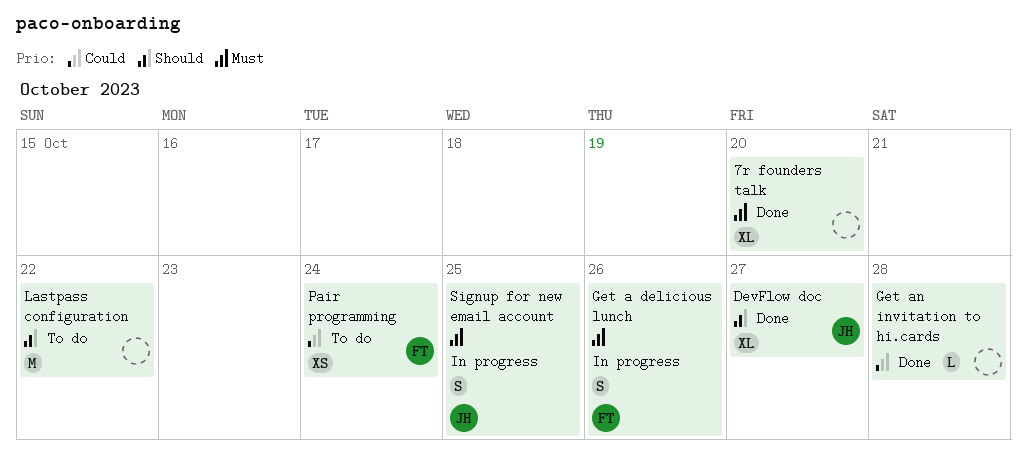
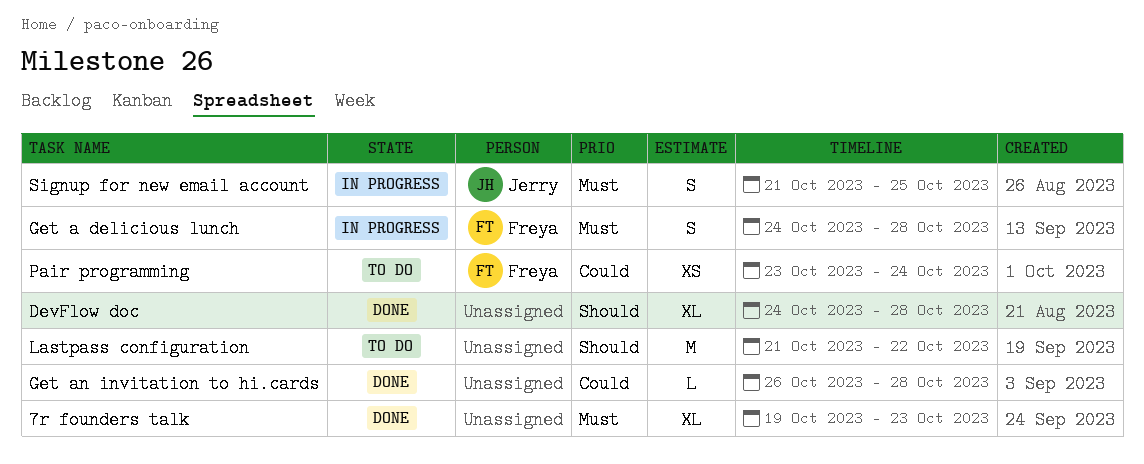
7r founders talk, due: Oct 20 -> Oct 23
DevFlow doc, owner: Jerry -> none
DevFlow doc, due: Oct 27 -> Oct 28
Get a delicious lunch, due: Oct 26 -> Oct 28

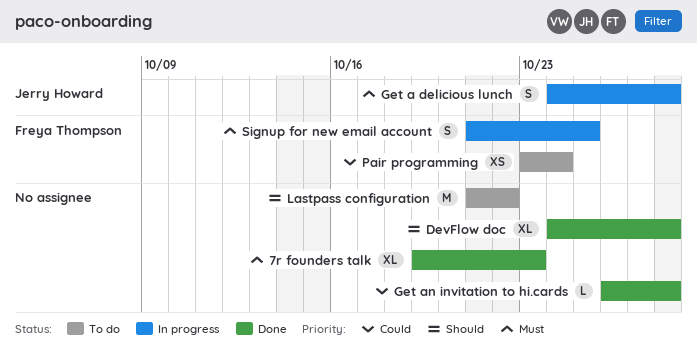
Get a delicious lunch, owner: Freya Thompson -> Jerry Howard
Signup for new email account, owner: Jerry Howard -> Freya Thompson

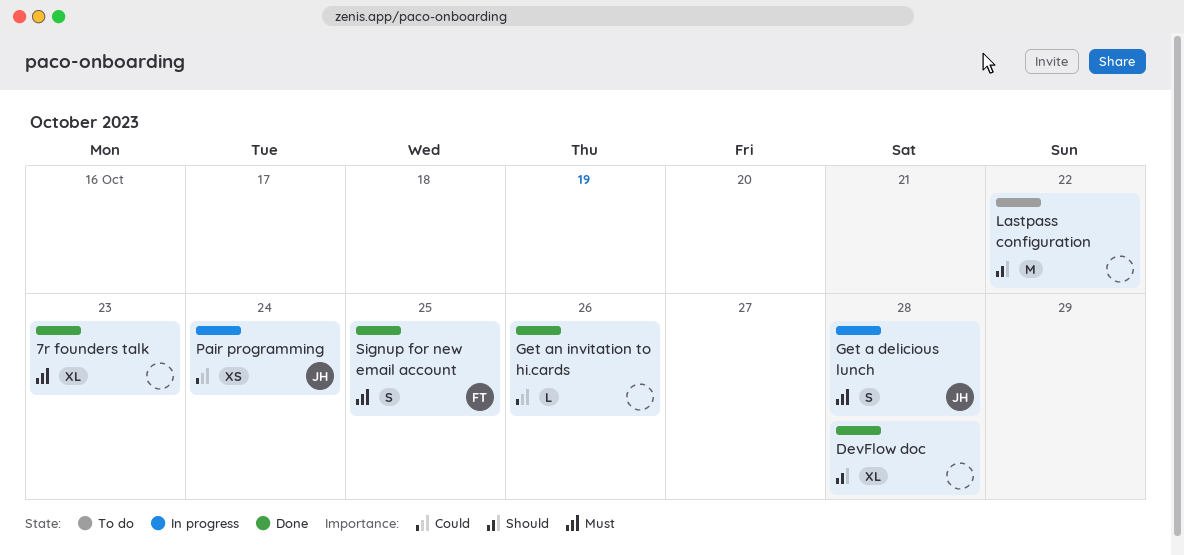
Get an invitation to hi.cards, due: Oct 28 -> Oct 26
Pair programming, status: To do -> In progress
Pair programming, owner: Freya Thompson -> Jerry Howard
Signup for new email account, status: In progress -> Done

